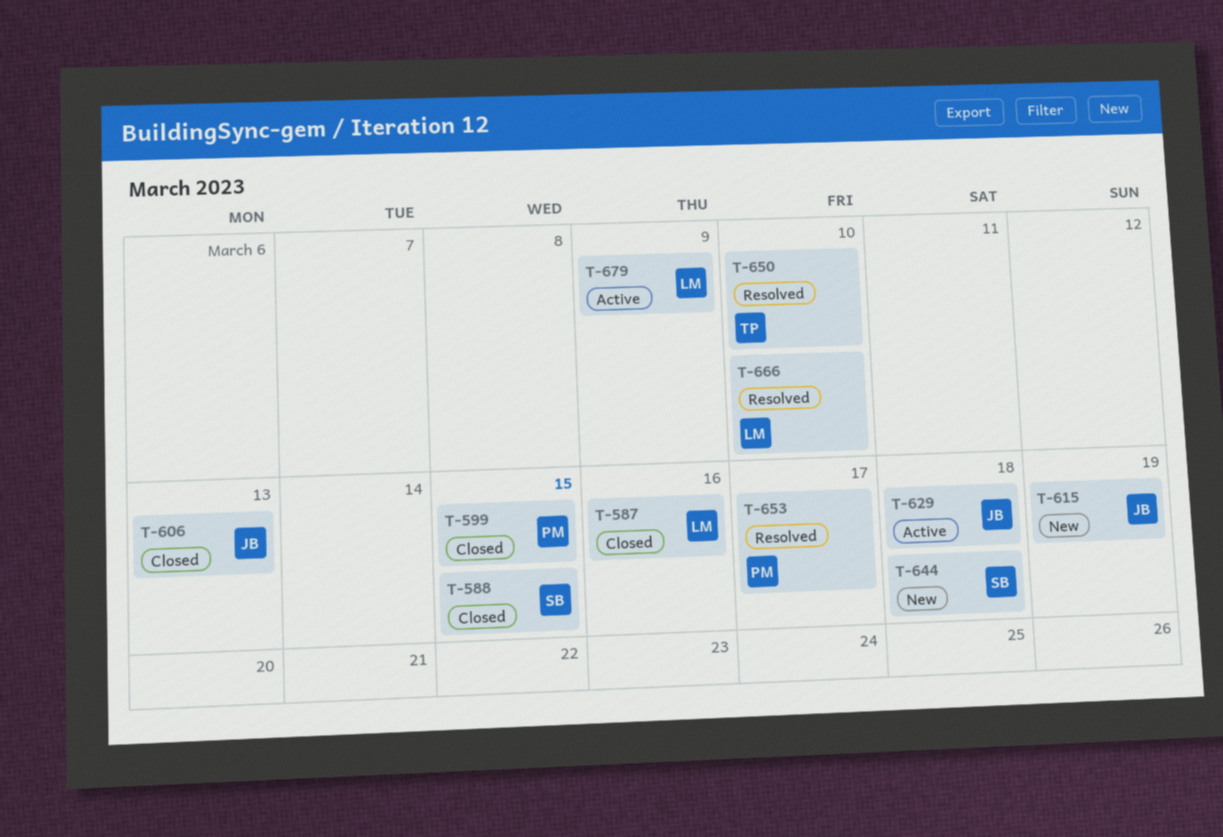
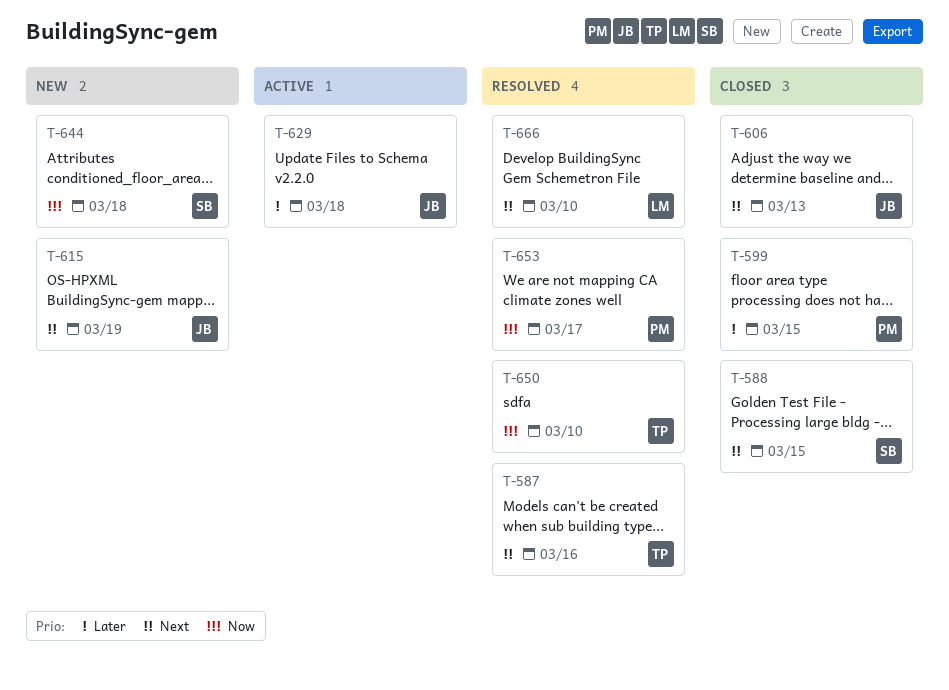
T-587, status: Closed -> Resolved
T-587, owner: LM -> TP
T-679: present -> none

